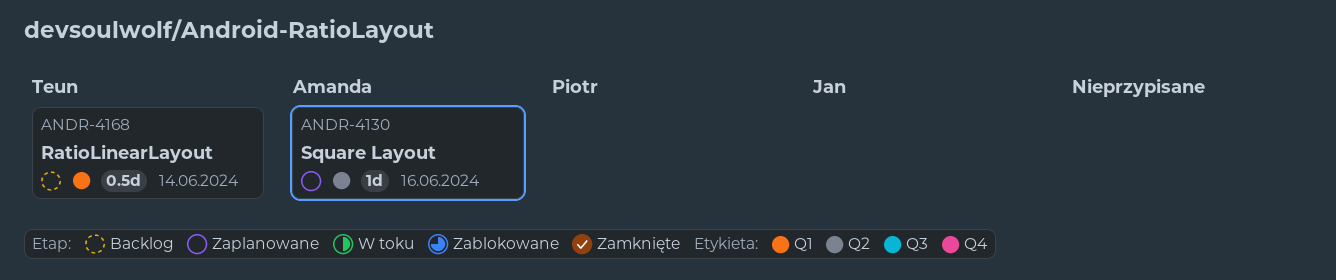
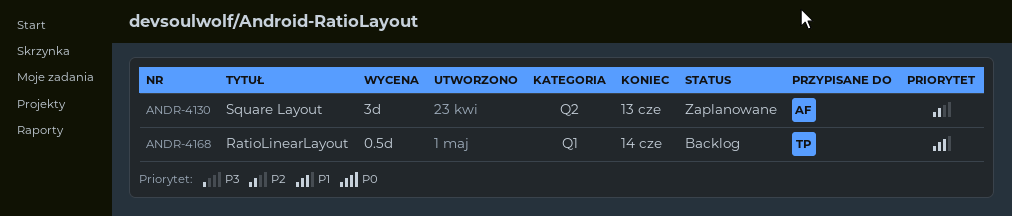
ANDR-4130, estimate: 1d -> 3d
ANDR-4130, due: Jun 16 -> Jun 13

